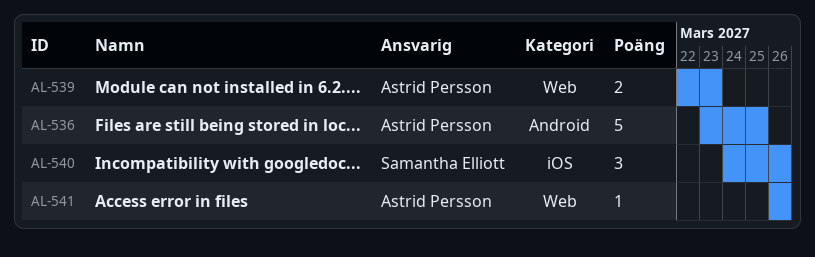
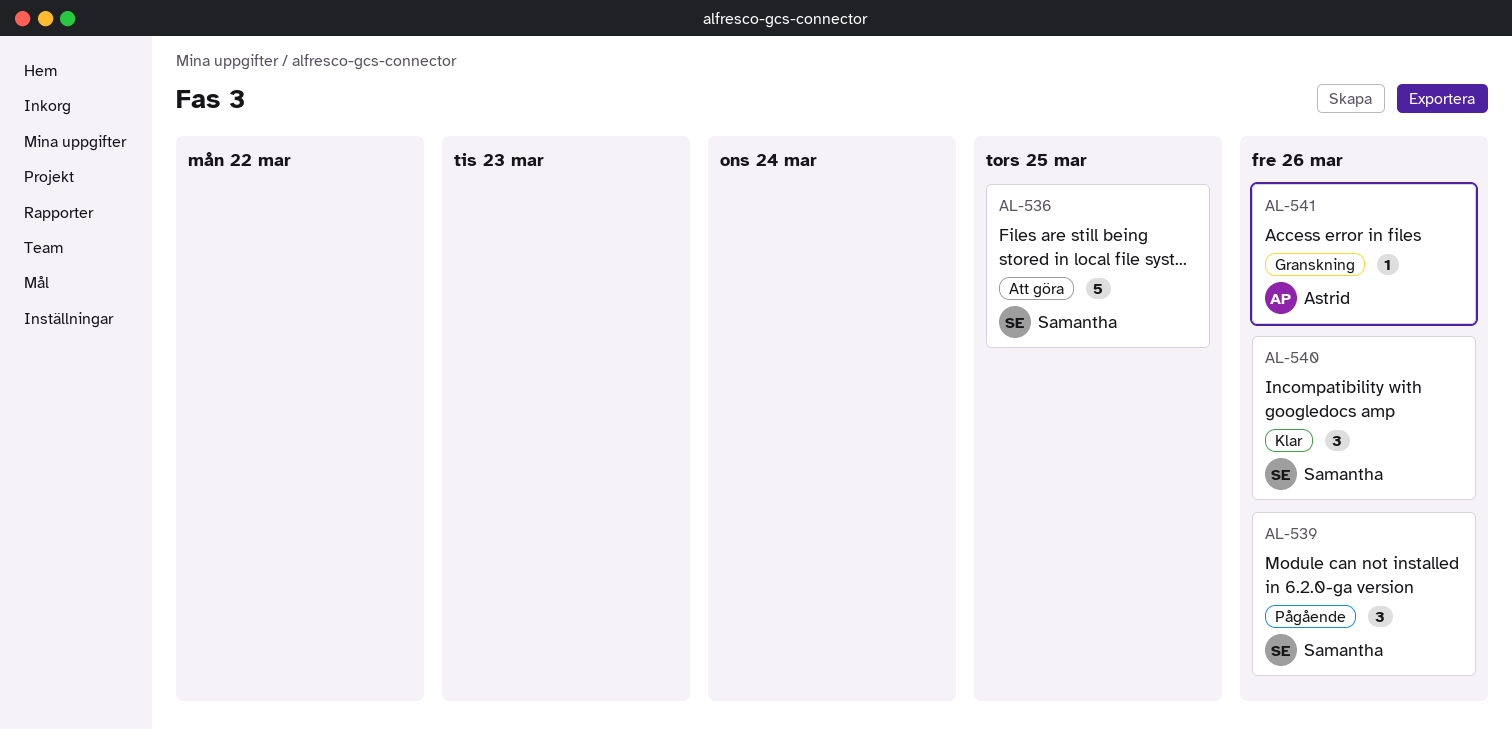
AL-536, owner: Astrid Persson -> Samantha Elliott
AL-539, owner: Astrid Persson -> Samantha Elliott
AL-539, estimate: 2 -> 3
AL-539, due: Mar 23 -> Mar 26

